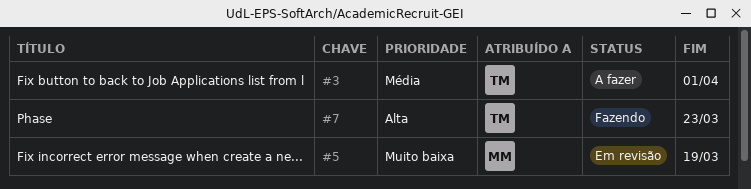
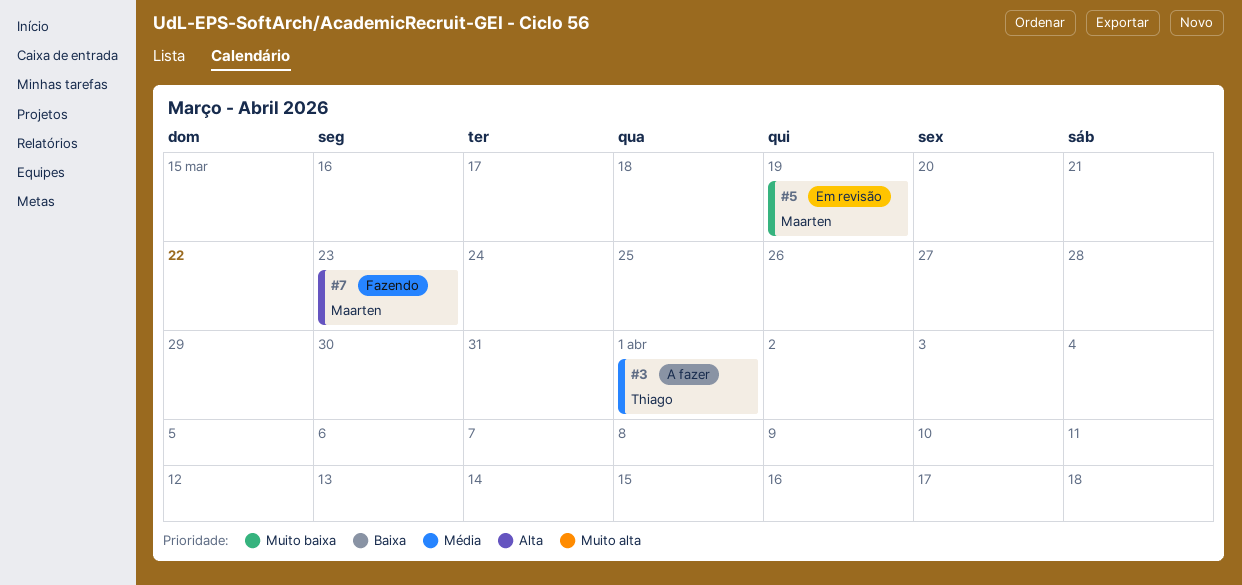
#7, owner: Thiago -> Maarten

